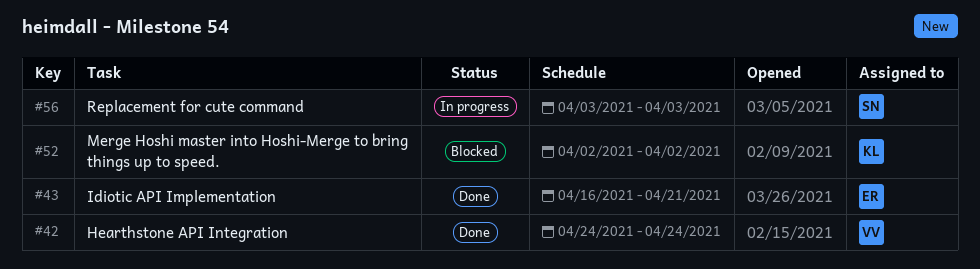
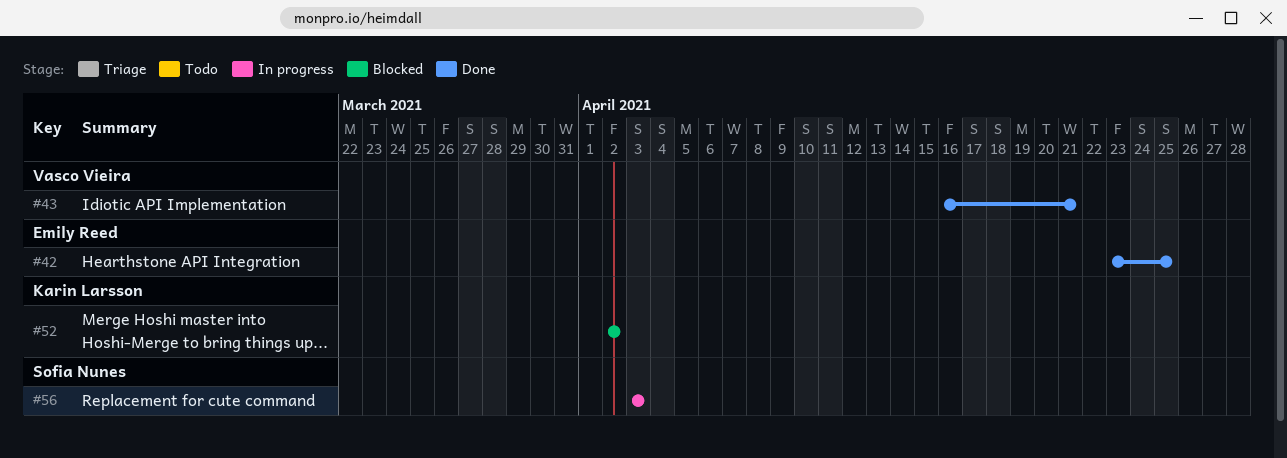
#42, owner: Vasco Vieira -> Emily Reed
#42, start: Apr 24 -> Apr 23
#42, due: Apr 24 -> Apr 25
#43, owner: Emily Reed -> Vasco Vieira

